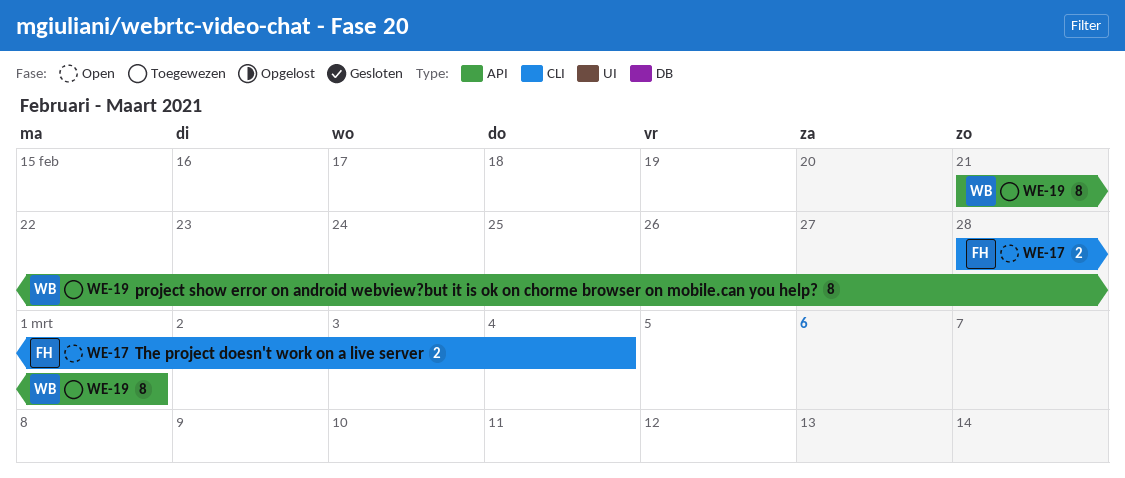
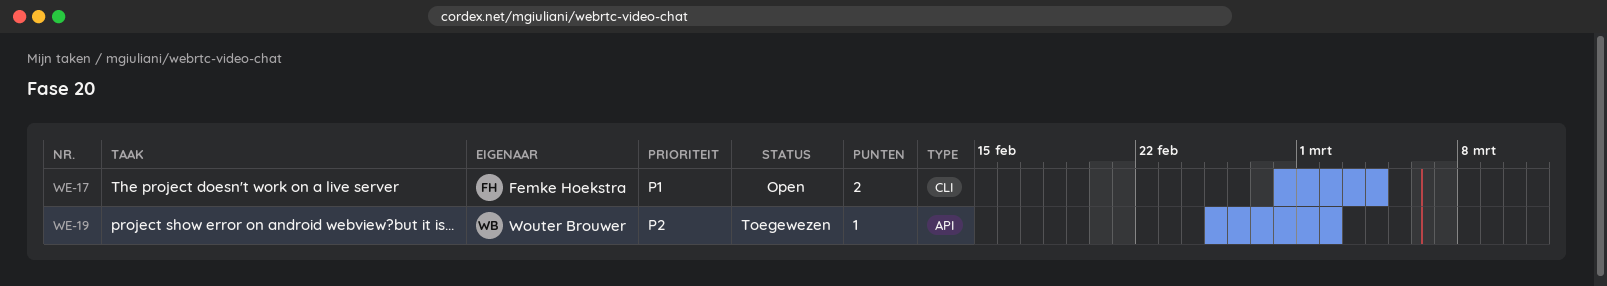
WE-19, estimate: 8 -> 1
WE-19, start: Feb 21 -> Feb 25
WE-19, due: Mar 1 -> Mar 2

